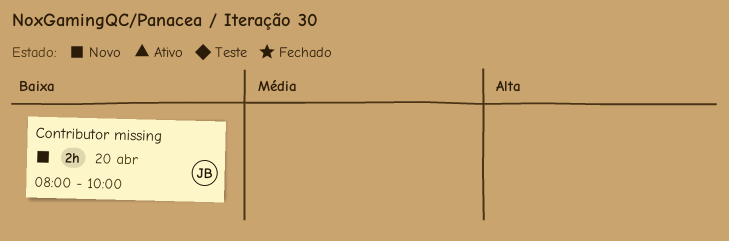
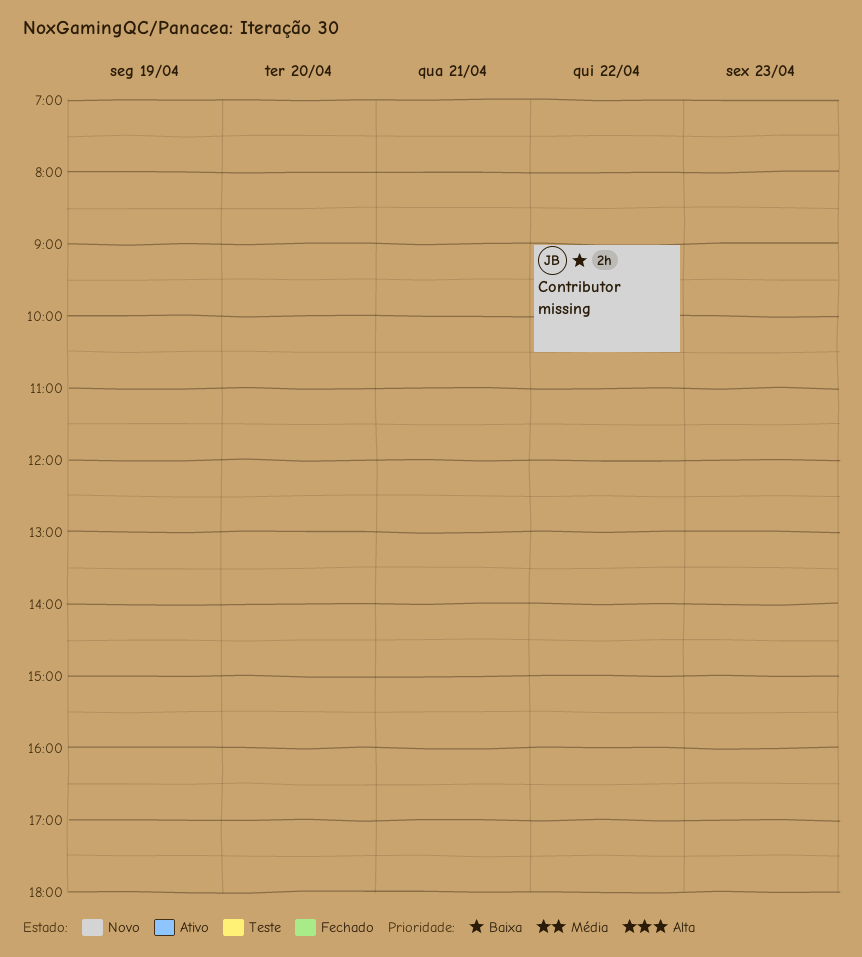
Contributor missing, day: Apr 20 -> Apr 22
Contributor missing, begins: 08:00 -> 09:00
Contributor missing, ends: 10:00 -> 10:30

